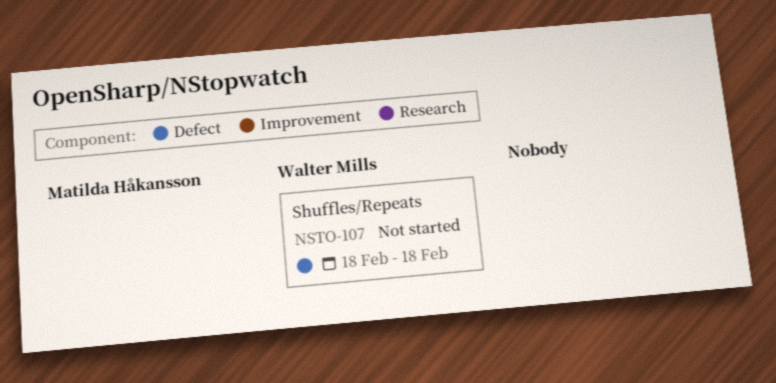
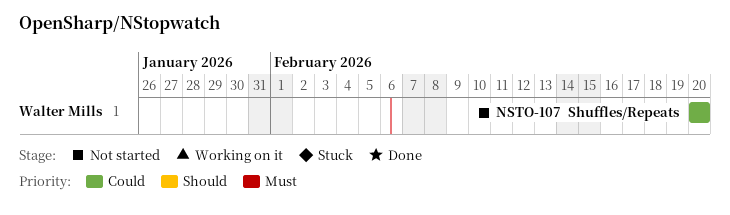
NSTO-107, start: Feb 18 -> Feb 20
NSTO-107, due: Feb 18 -> Feb 20

